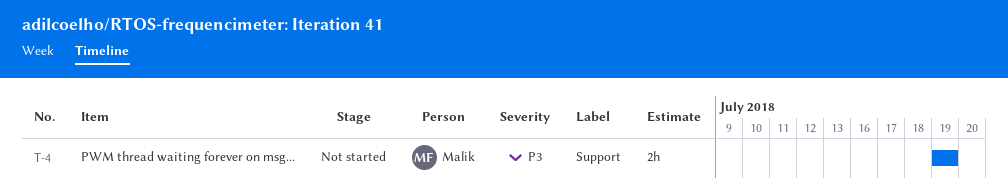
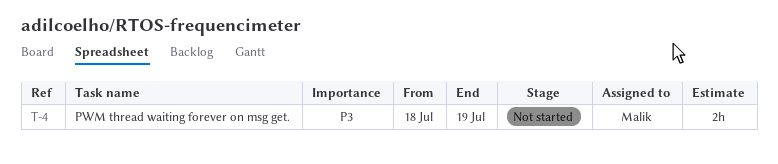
T-4, start: Jul 19 -> Jul 18

